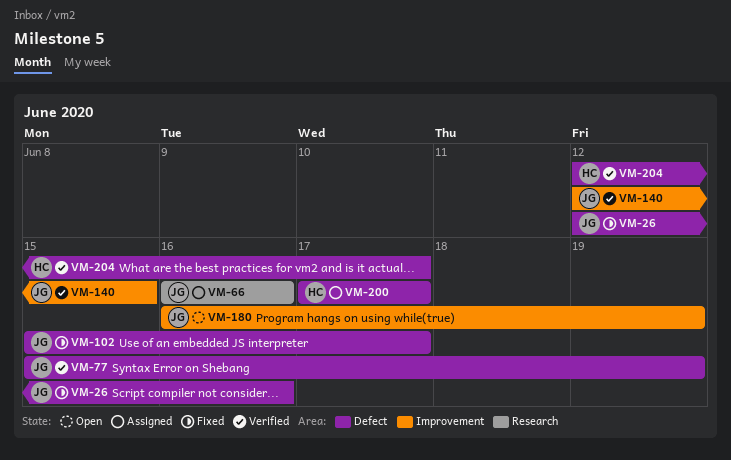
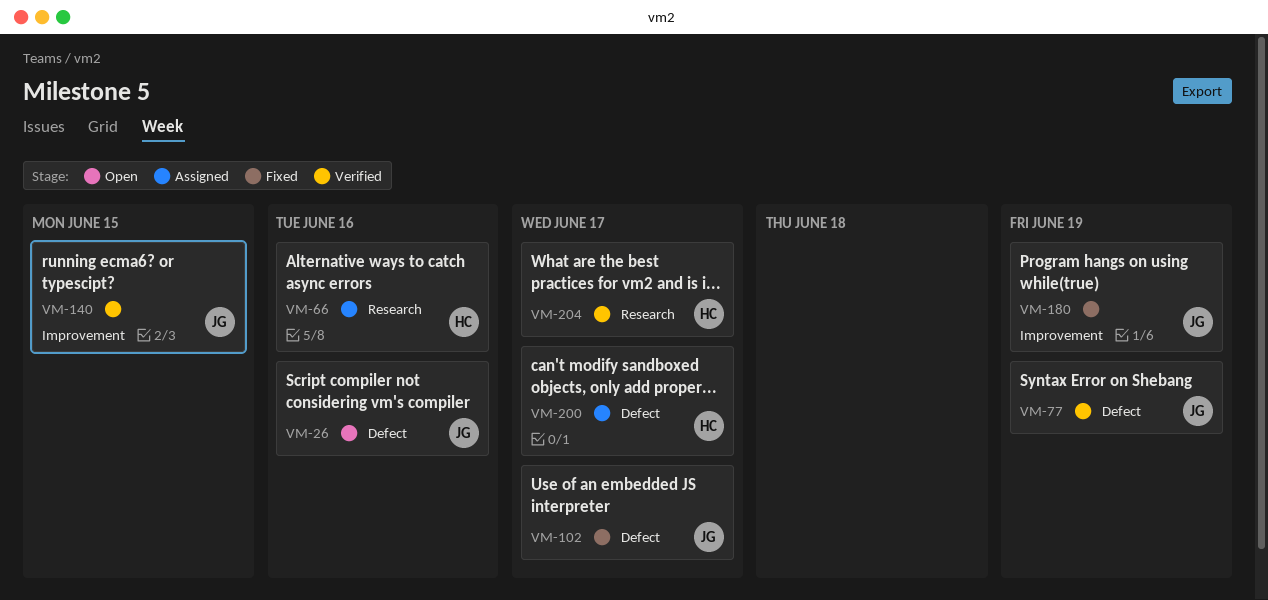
VM-26, status: Fixed -> Open
VM-66, owner: JG -> HC
VM-180, status: Open -> Fixed
VM-204, label: Defect -> Research

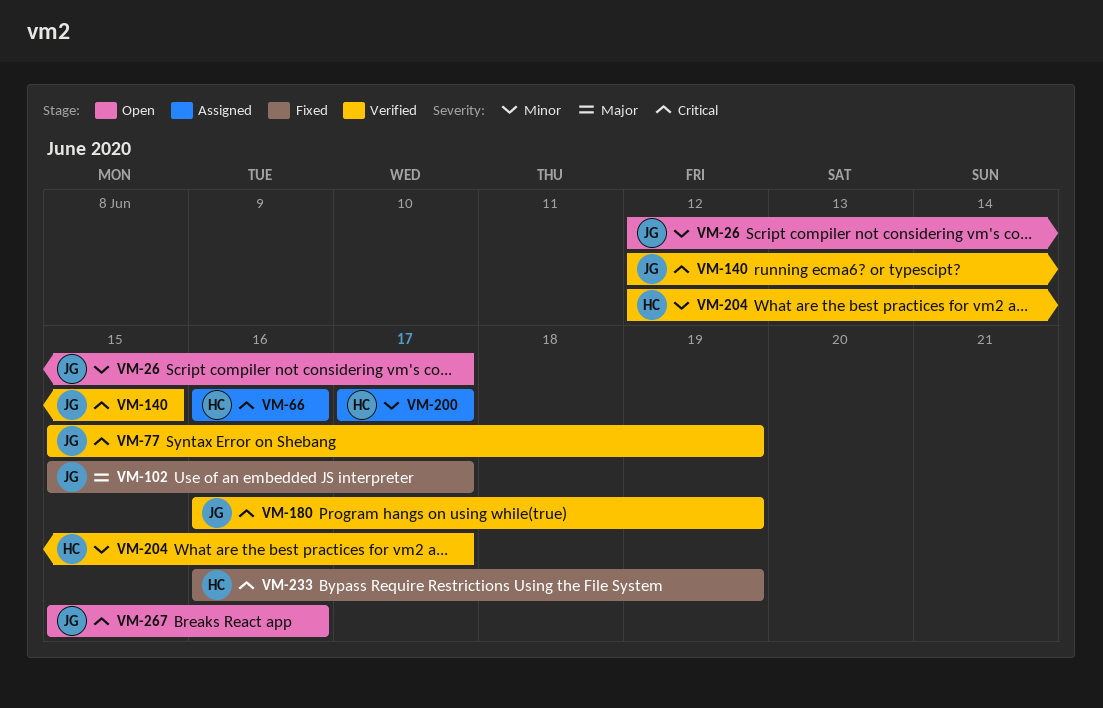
VM-26, due: Jun 16 -> Jun 17
VM-180, status: Fixed -> Verified
VM-233: none -> present
VM-267: none -> present

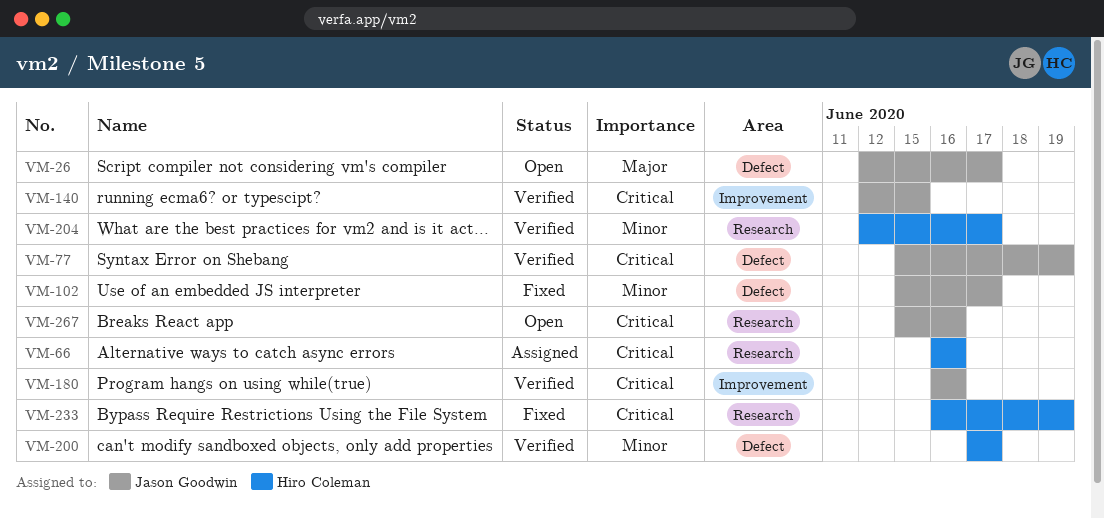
VM-26, priority: Minor -> Major
VM-102, priority: Major -> Minor
VM-180, due: Jun 19 -> Jun 16
VM-200, status: Assigned -> Verified

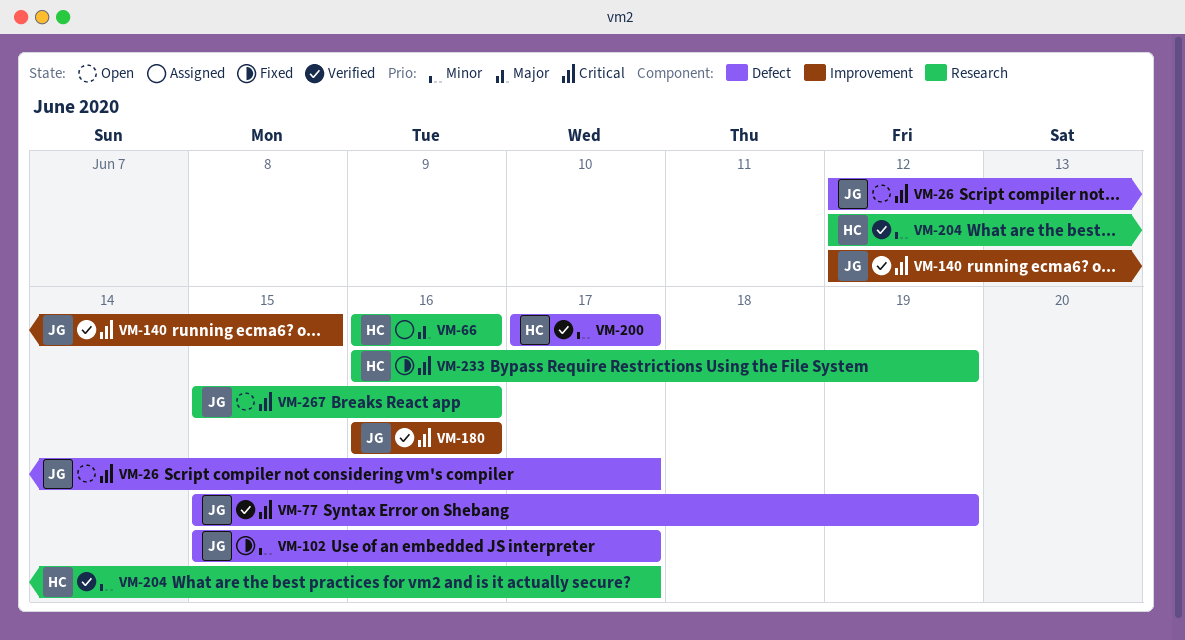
VM-26, priority: Major -> Critical
VM-66, priority: Critical -> Major

